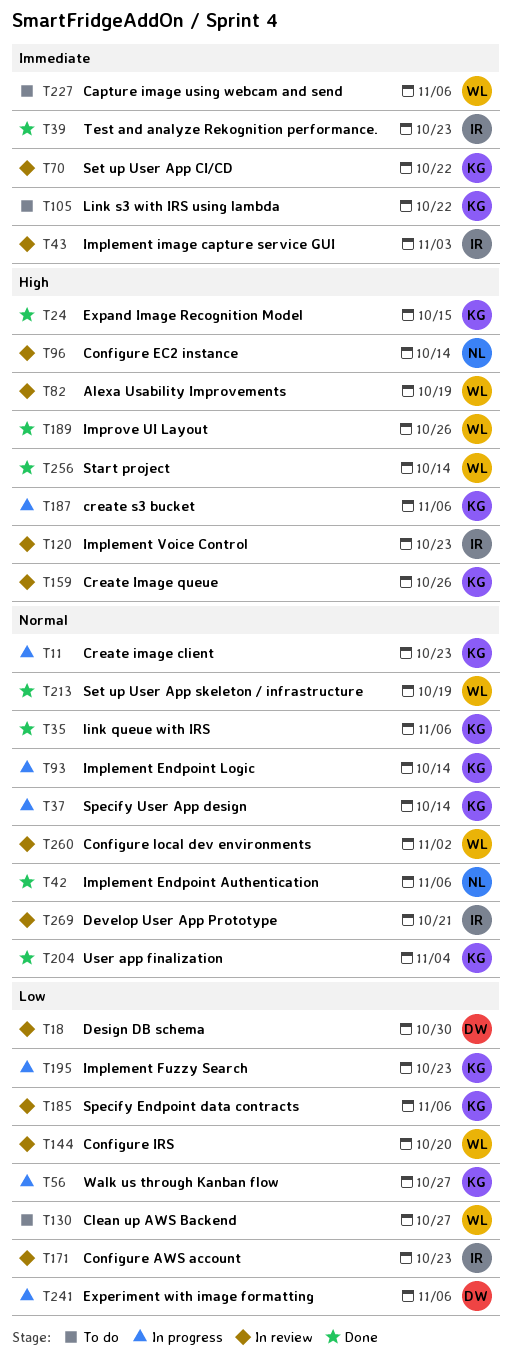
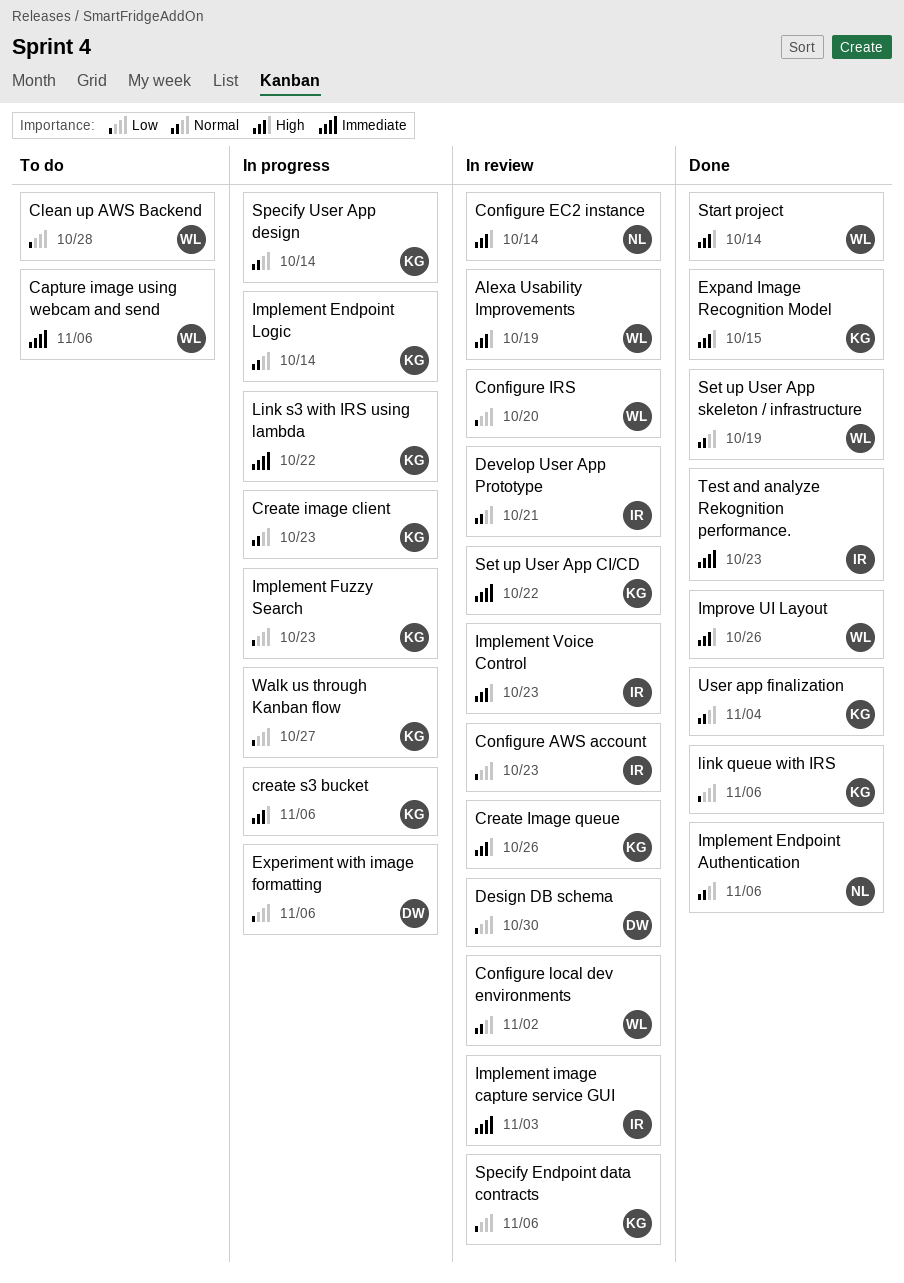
Clean up AWS Backend, due: Oct 27 -> Oct 28
link queue with IRS, priority: Normal -> Low
Link s3 with IRS using lambda, status: To do -> In progress

